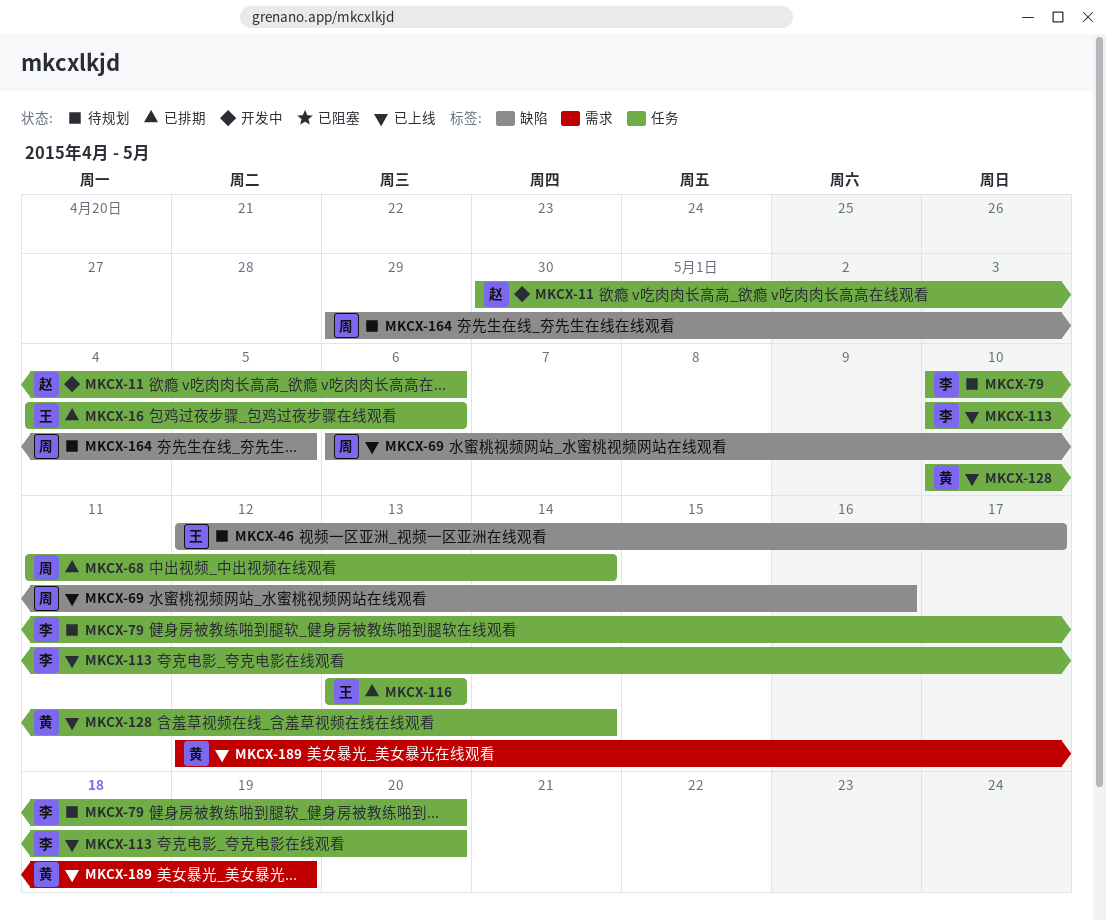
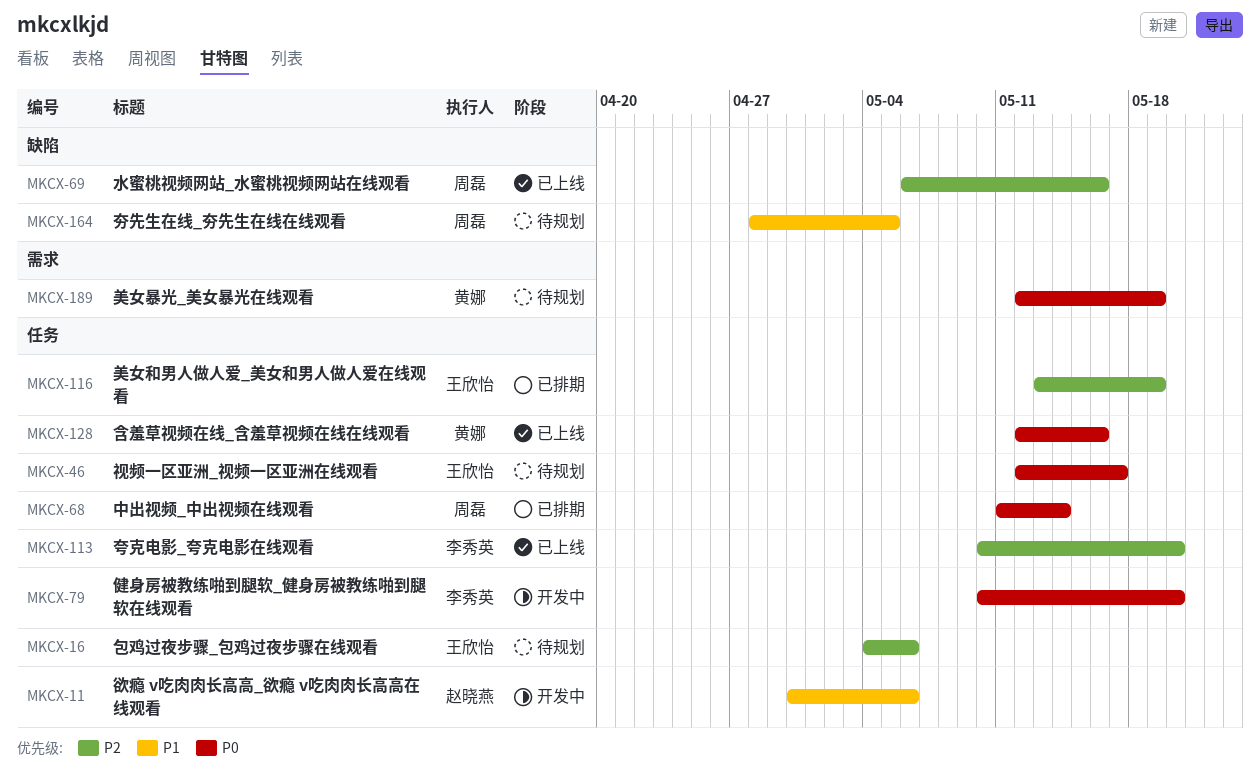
MKCX-16, status: 已排期 -> 待规划
MKCX-46, label: 缺陷 -> 任务
MKCX-79, status: 待规划 -> 开发中
MKCX-116, due: May 13 -> May 19
MKCX-128, start: May 10 -> May 12
MKCX-128, due: May 14 -> May 16
MKCX-164, start: Apr 29 -> Apr 28
MKCX-189, status: 已上线 -> 待规划

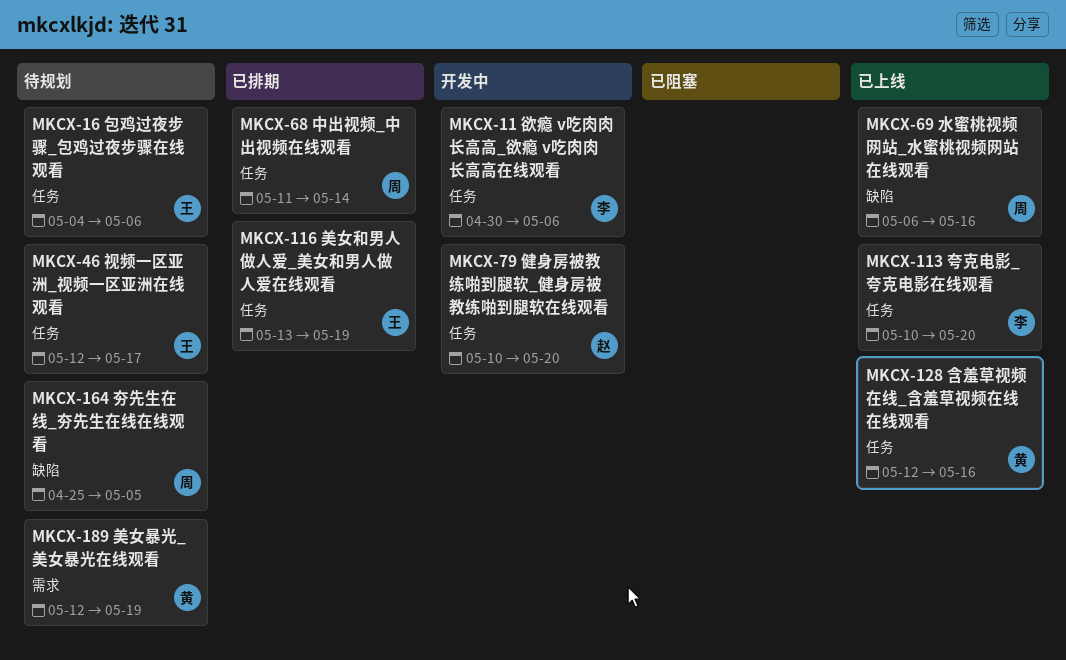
MKCX-11, owner: 赵晓燕 -> 李秀英
MKCX-79, owner: 李秀英 -> 赵晓燕
MKCX-164, start: Apr 28 -> Apr 25

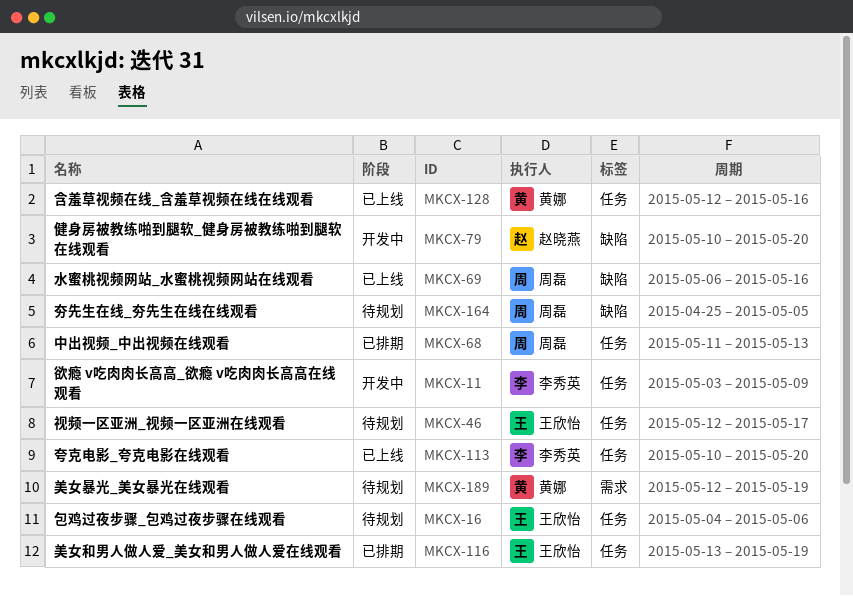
MKCX-11, start: Apr 30 -> May 3
MKCX-11, due: May 6 -> May 9
MKCX-68, due: May 14 -> May 13
MKCX-79, label: 任务 -> 缺陷

